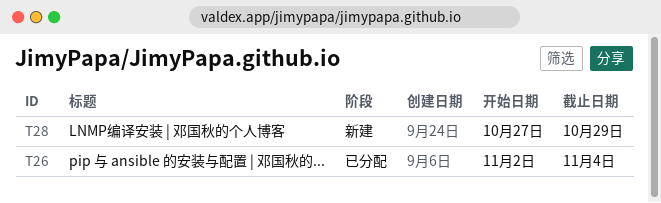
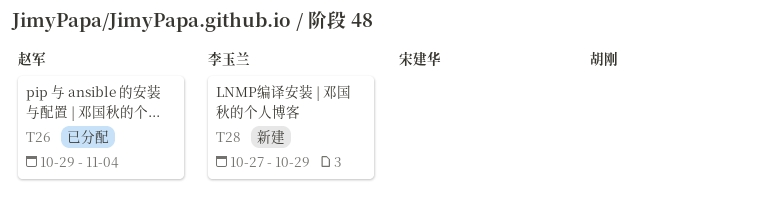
T26, start: Nov 2 -> Oct 29

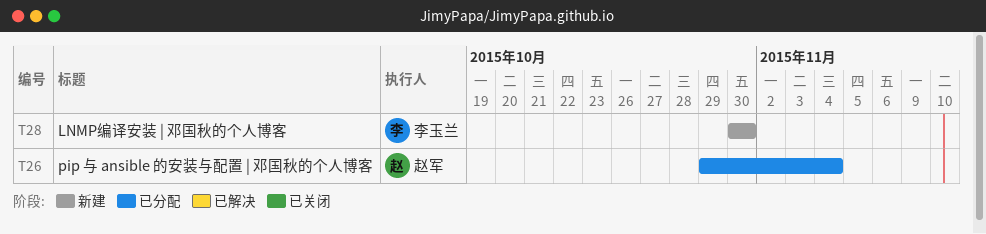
T28, start: Oct 27 -> Oct 30
T28, due: Oct 29 -> Oct 30

